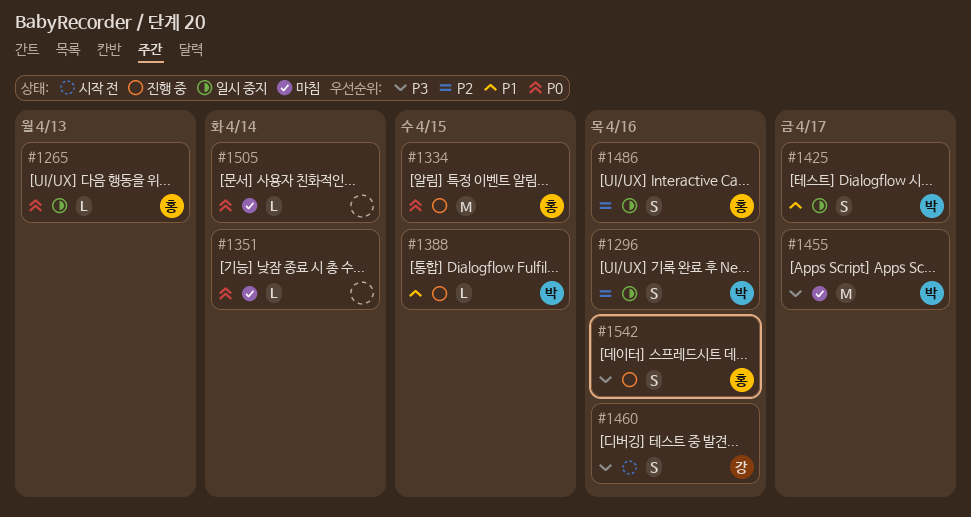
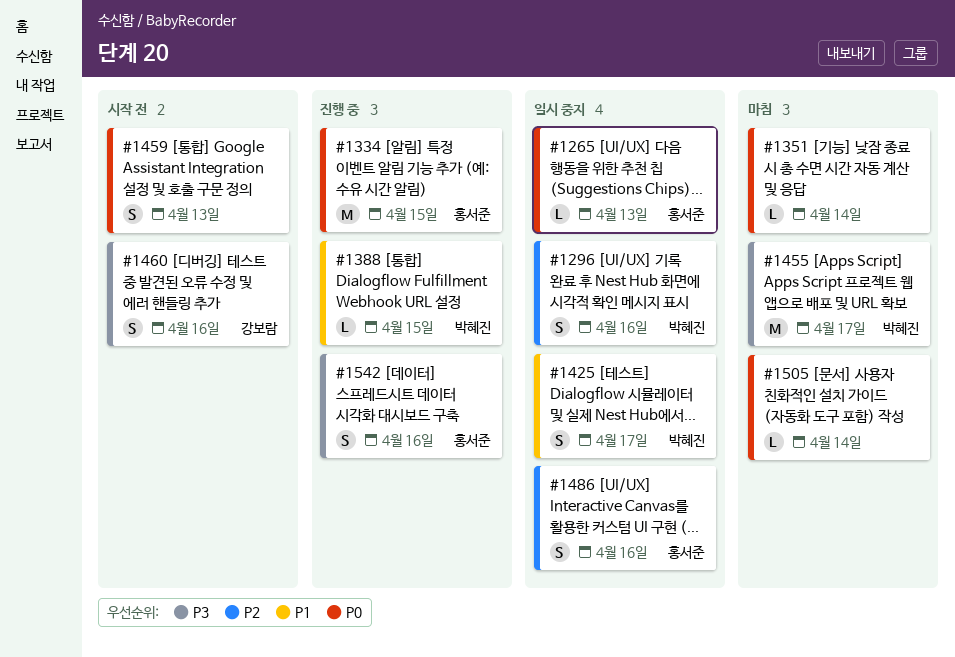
#1459: none -> present

